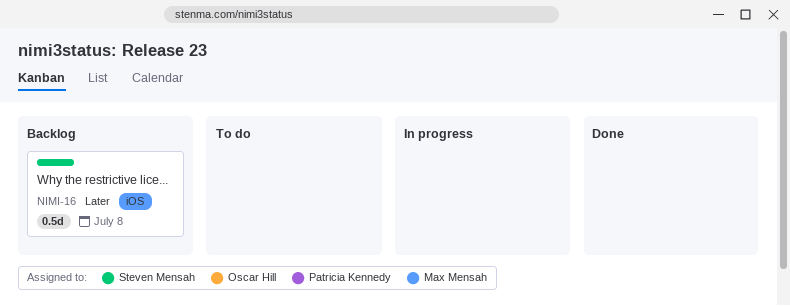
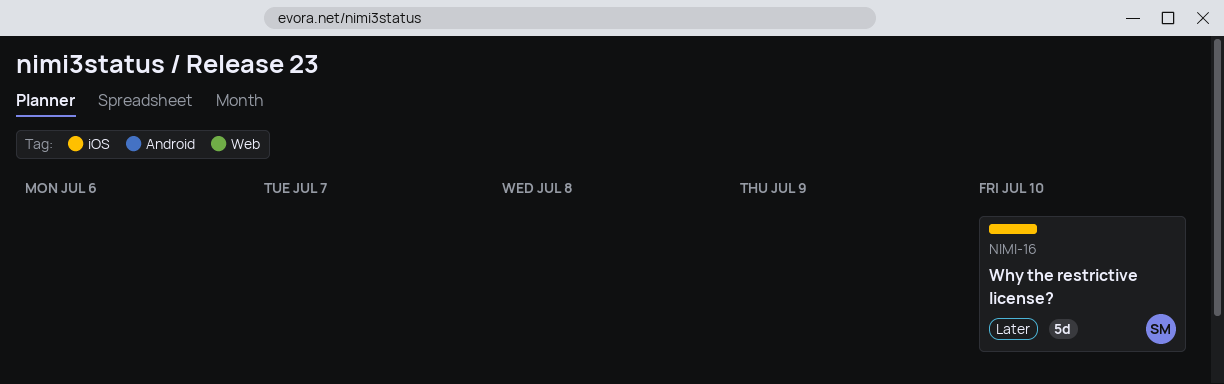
NIMI-16, estimate: 0.5d -> 5d
NIMI-16, due: Jul 8 -> Jul 10

